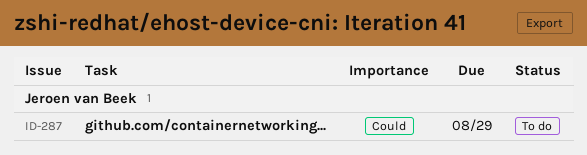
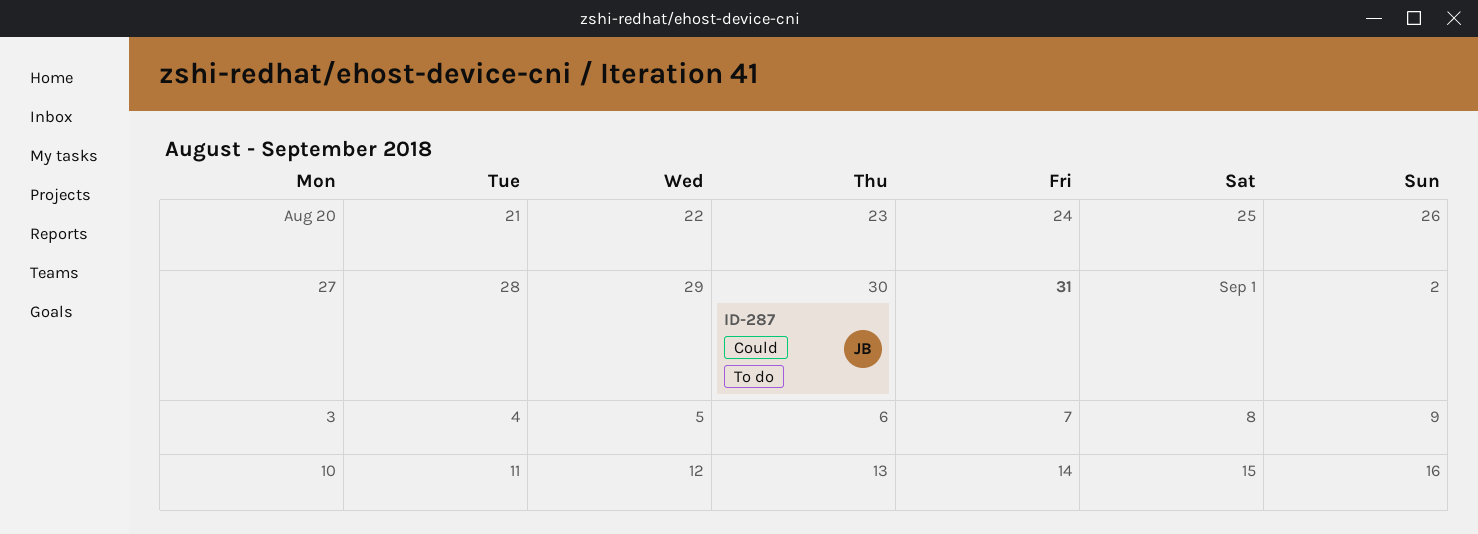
ID-287, due: Aug 29 -> Aug 30

